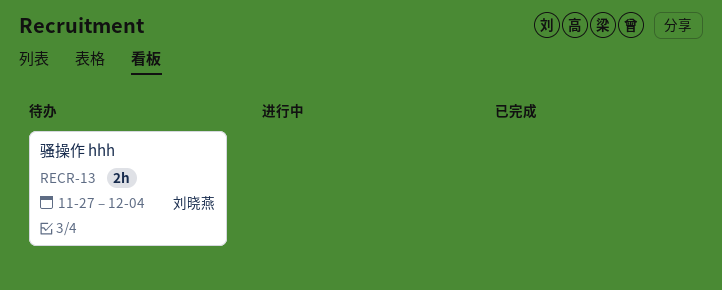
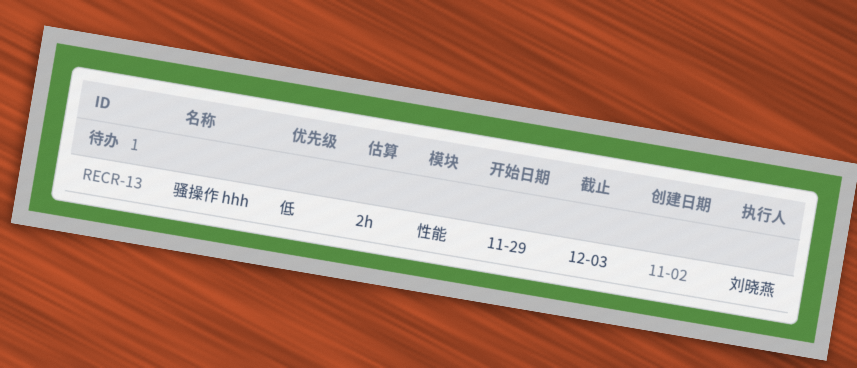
RECR-13, start: Nov 27 -> Nov 29
RECR-13, due: Dec 4 -> Dec 3

